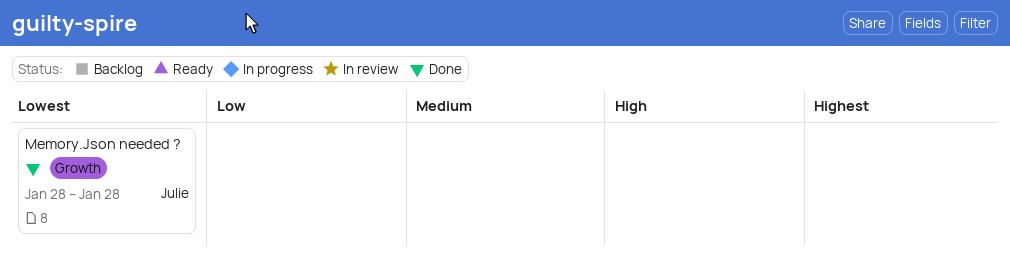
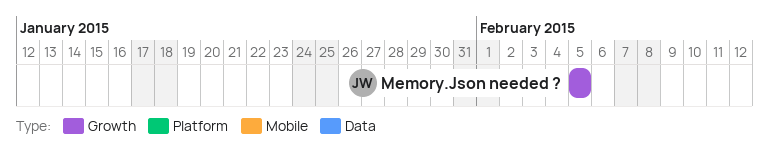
Memory.Json needed ?, start: Jan 28 -> Feb 5
Memory.Json needed ?, due: Jan 28 -> Feb 5

